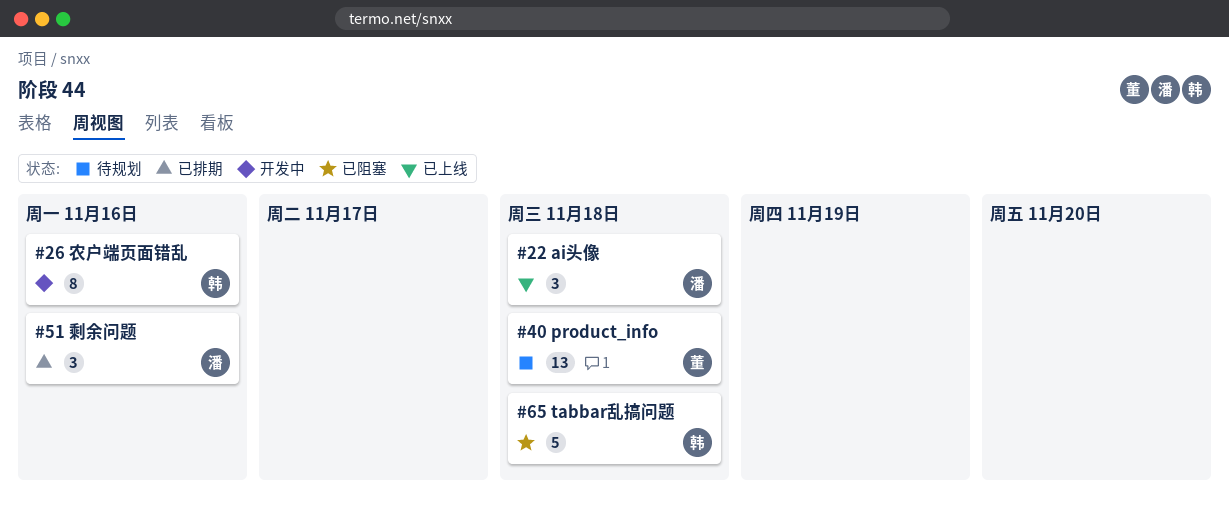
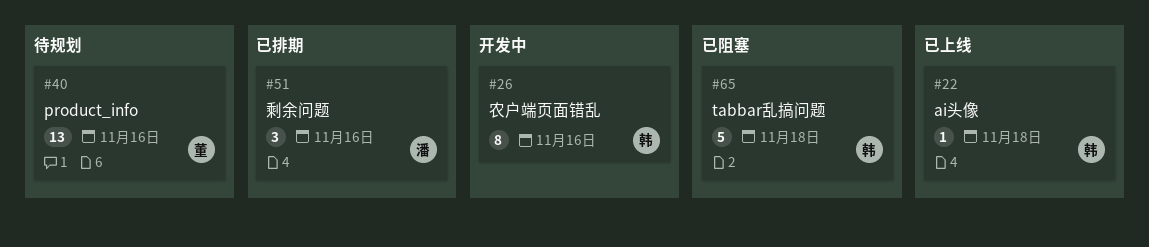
#22, owner: 潘 -> 韩
#22, estimate: 3 -> 1
#40, due: Nov 18 -> Nov 16

